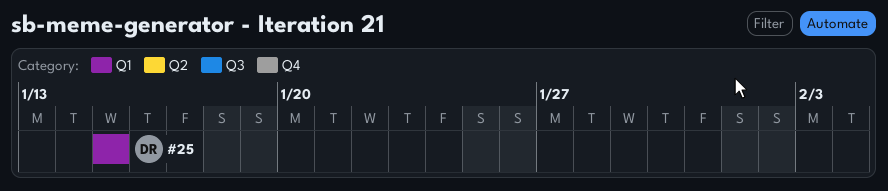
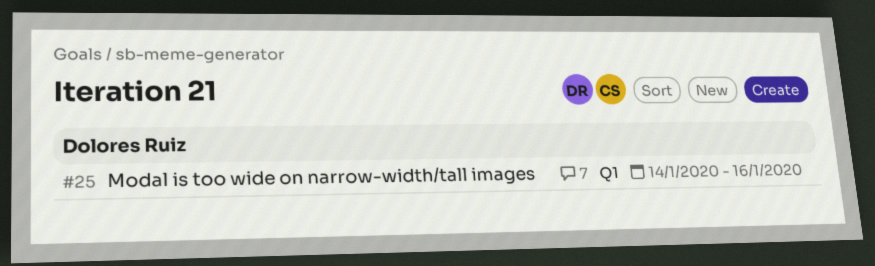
#25, start: Jan 15 -> Jan 14
#25, due: Jan 15 -> Jan 16

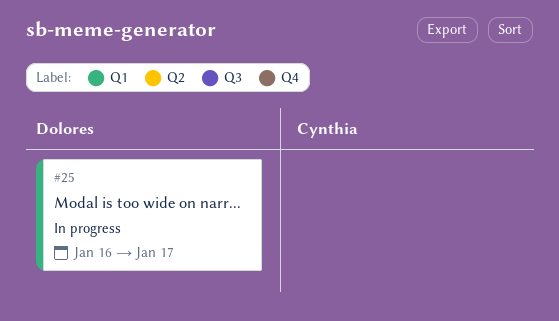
#25, start: Jan 14 -> Jan 16
#25, due: Jan 16 -> Jan 17

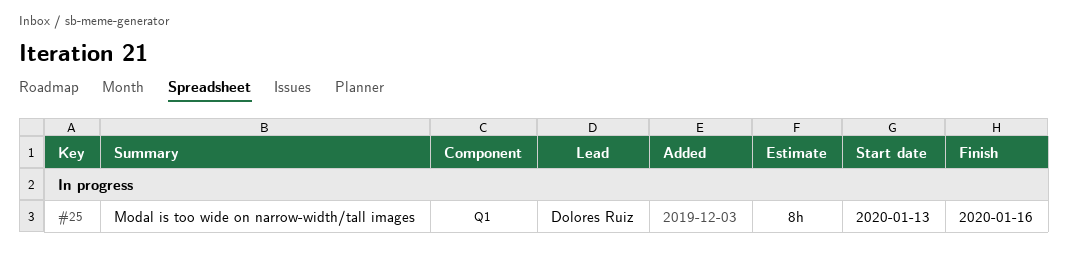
#25, start: Jan 16 -> Jan 13
#25, due: Jan 17 -> Jan 16

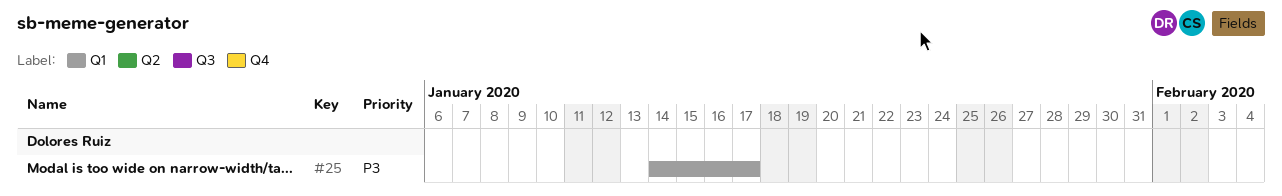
#25, start: Jan 13 -> Jan 14
#25, due: Jan 16 -> Jan 17

